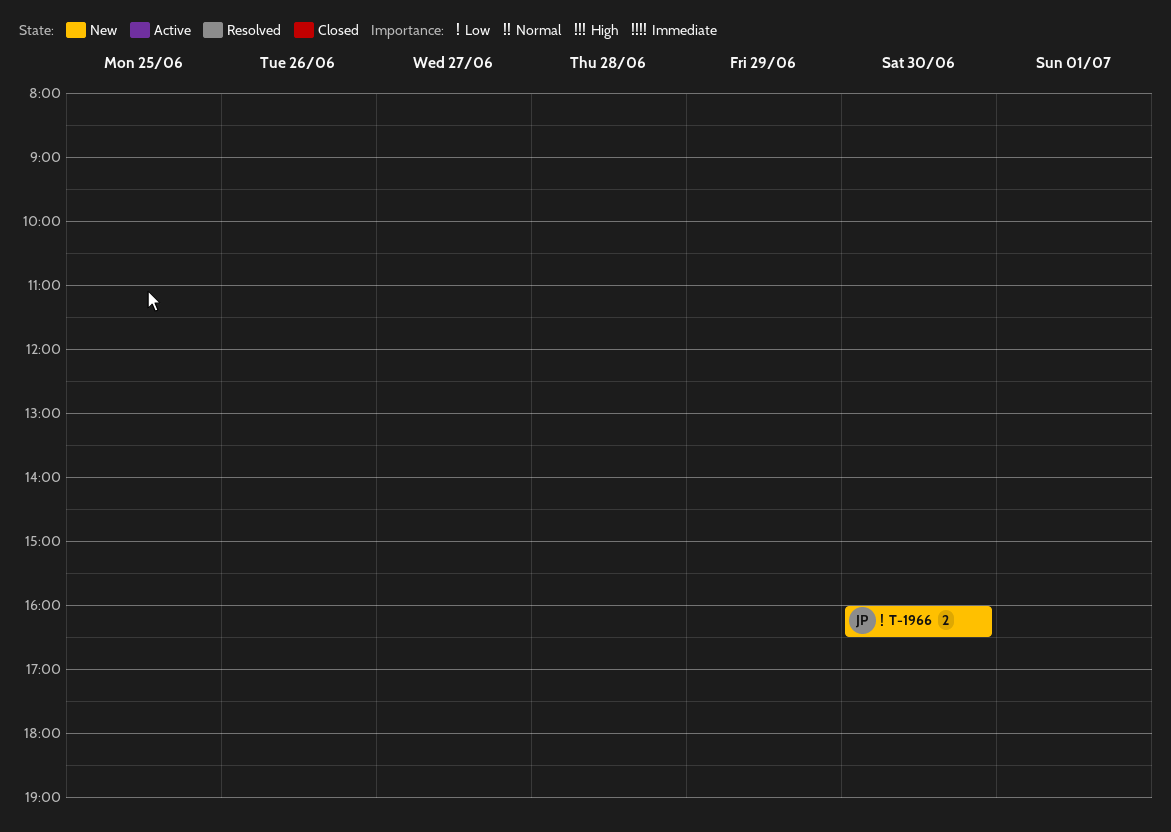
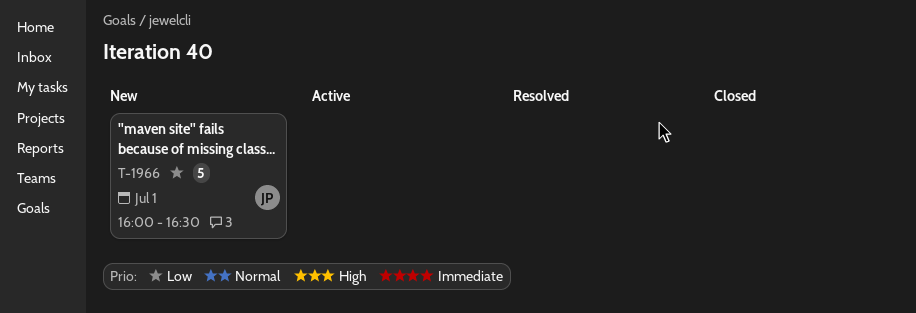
T-1966, estimate: 2 -> 5
T-1966, day: Jun 30 -> Jul 1

